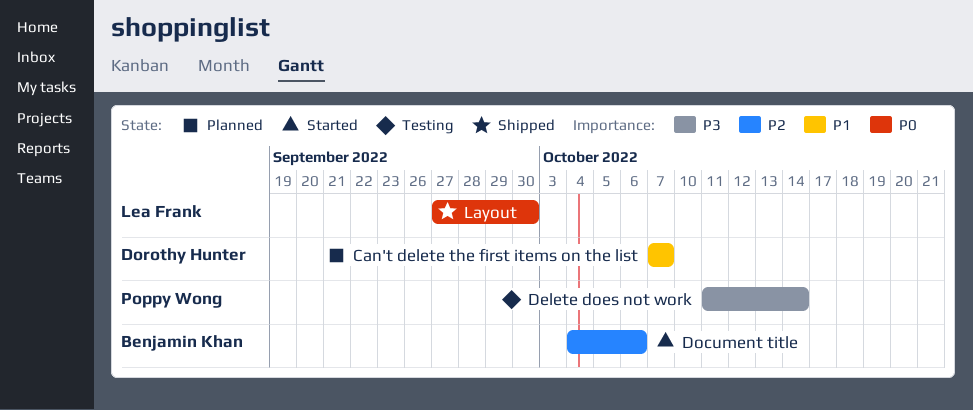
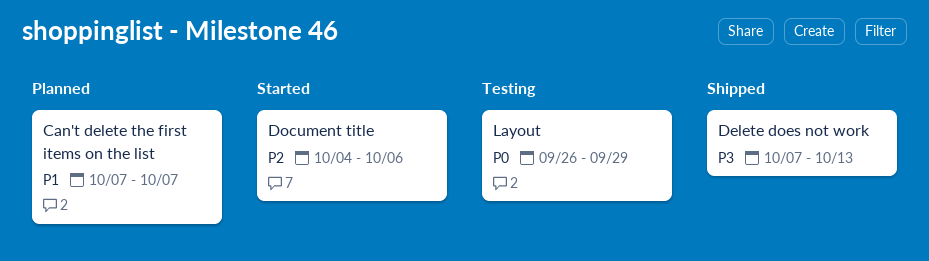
Delete does not work, status: Testing -> Shipped
Delete does not work, start: Oct 11 -> Oct 7
Delete does not work, due: Oct 14 -> Oct 13
Layout, status: Shipped -> Testing
Layout, start: Sep 27 -> Sep 26
Layout, due: Sep 30 -> Sep 29

